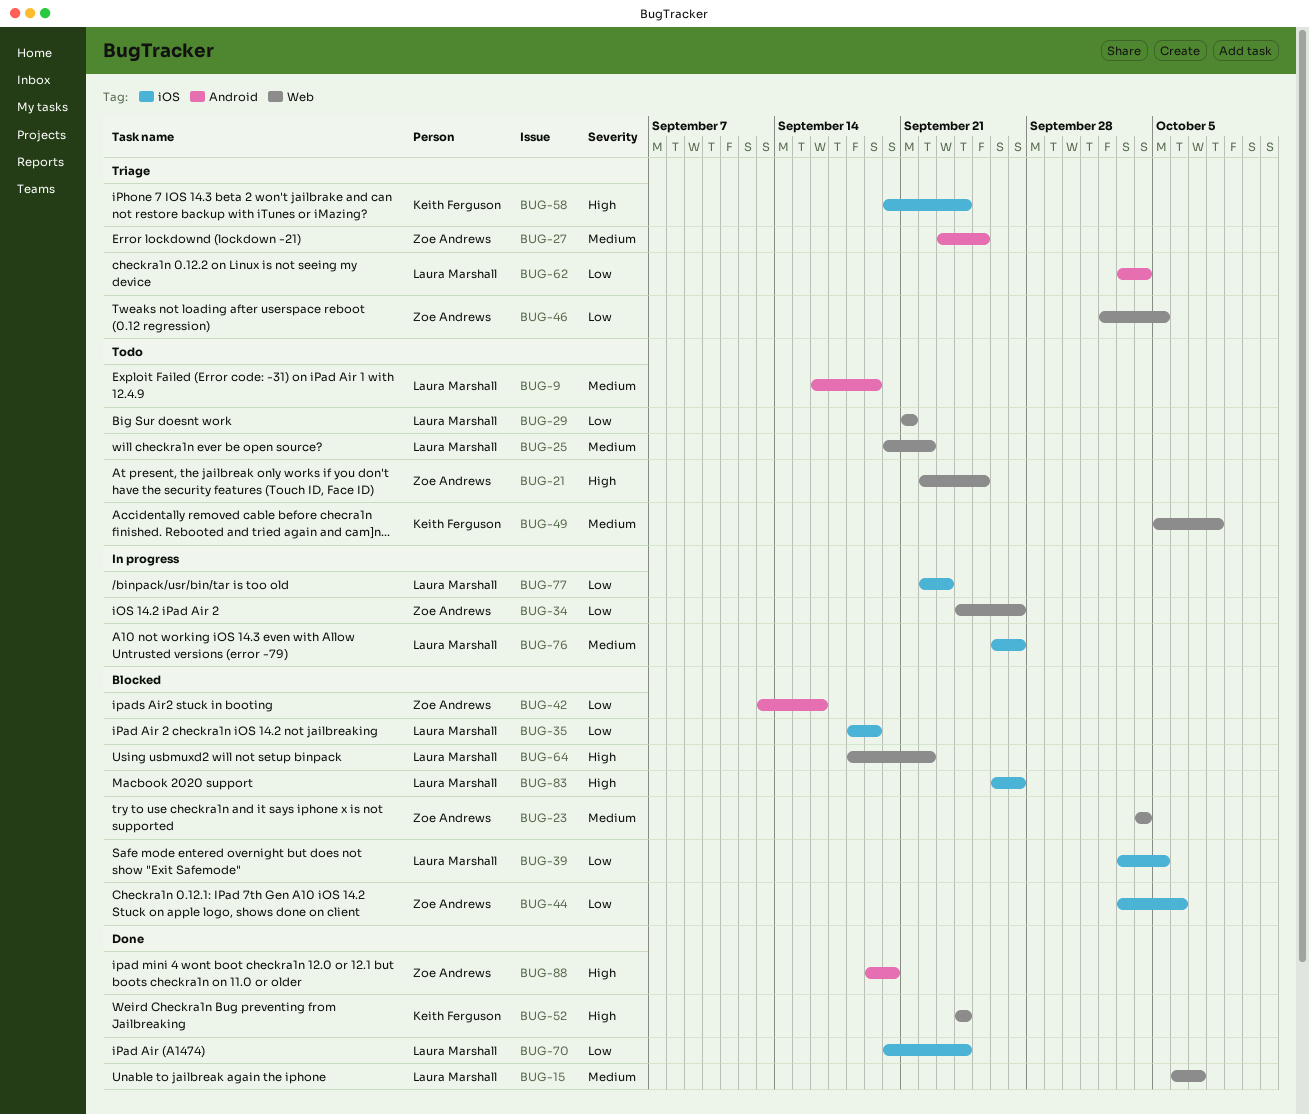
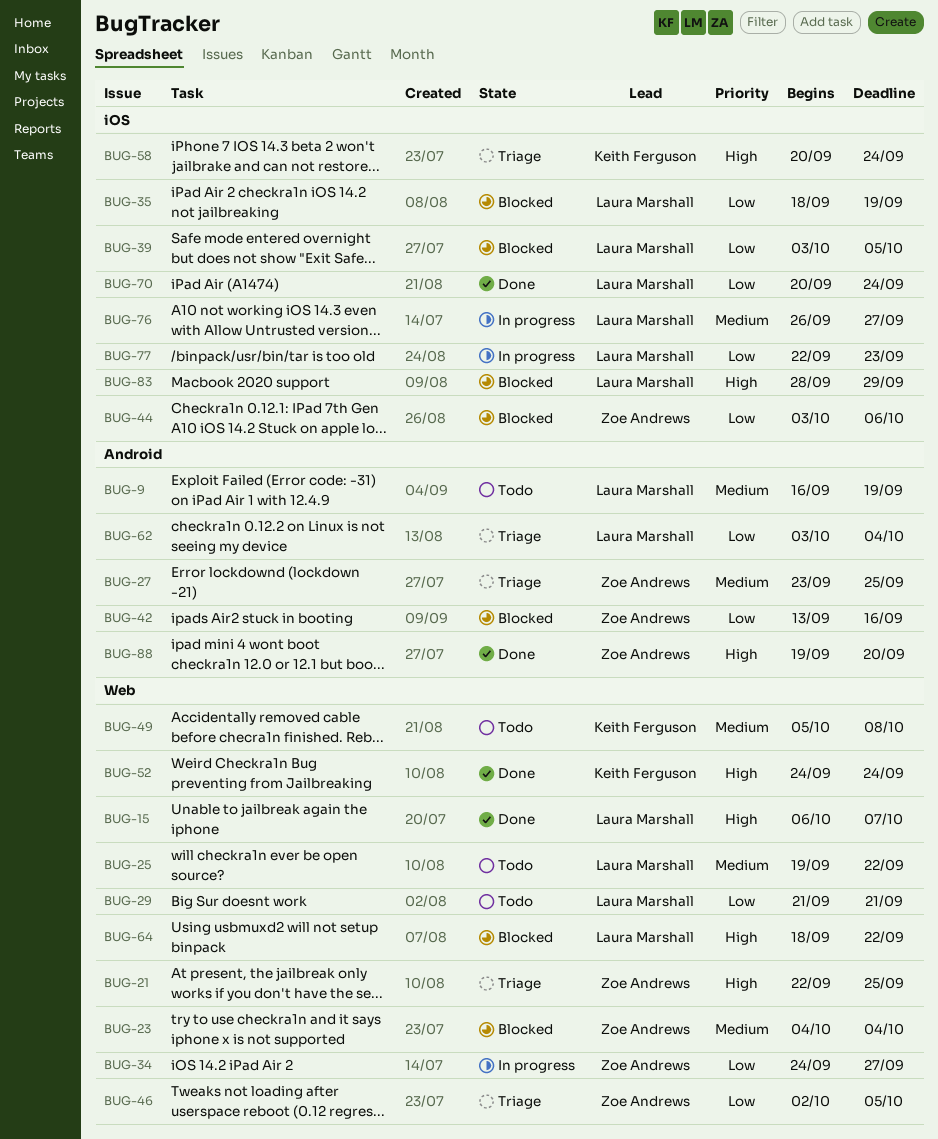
BUG-15, priority: Medium -> High
BUG-21, status: Todo -> Triage
BUG-25, start: Sep 20 -> Sep 19
BUG-83, start: Sep 26 -> Sep 28
BUG-83, due: Sep 27 -> Sep 29

